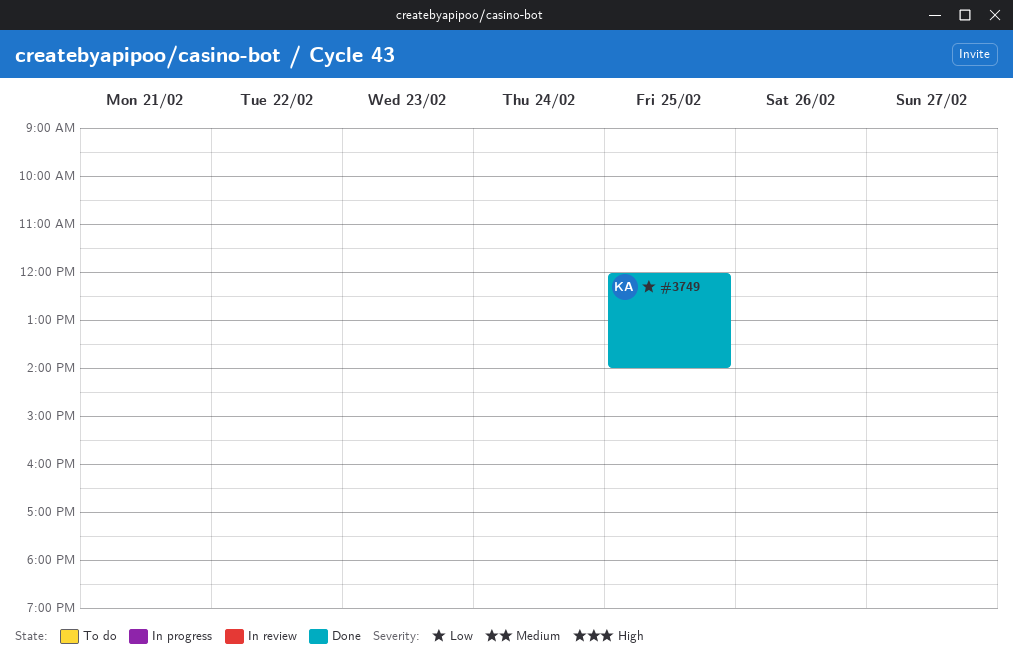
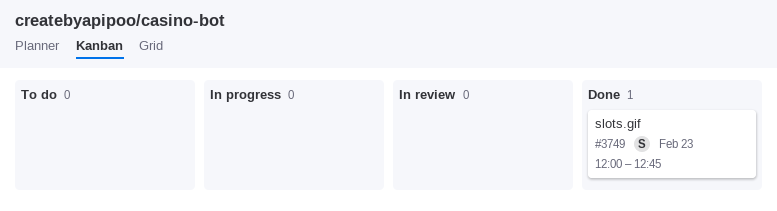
#3749, day: Feb 25 -> Feb 23
#3749, ends: 14:00 -> 12:45

